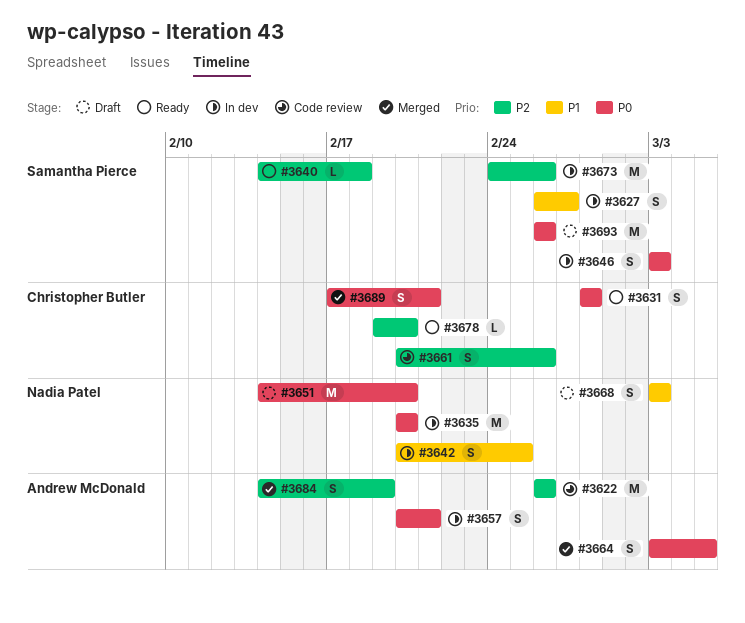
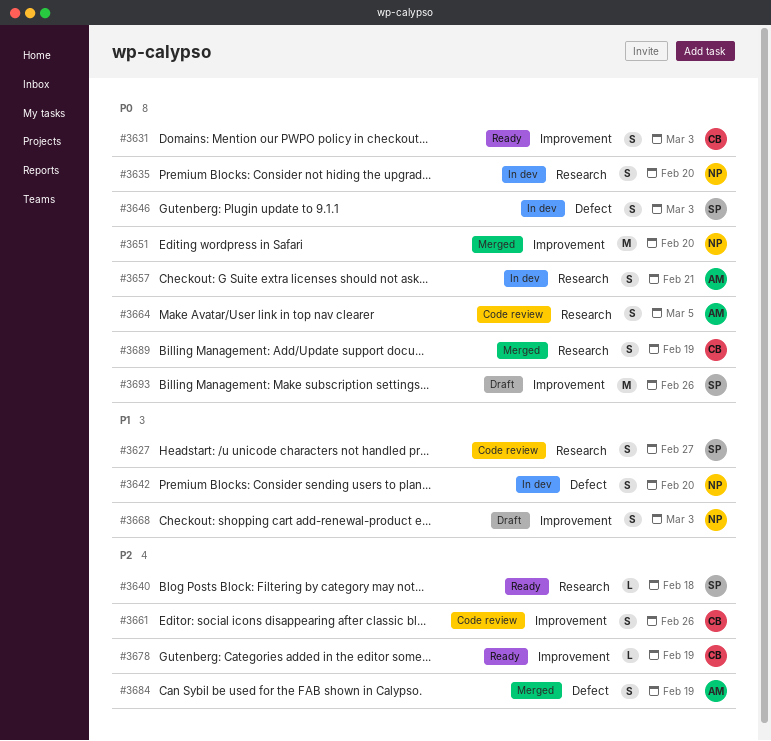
#3622: present -> none
#3627, status: In dev -> Code review
#3631, due: Feb 28 -> Mar 3
#3635, estimate: M -> S
#3642, due: Feb 25 -> Feb 20
#3651, status: Draft -> Merged
#3664, status: Merged -> Code review
#3673: present -> none
#3678, due: Feb 20 -> Feb 19
#3689, due: Feb 21 -> Feb 19

